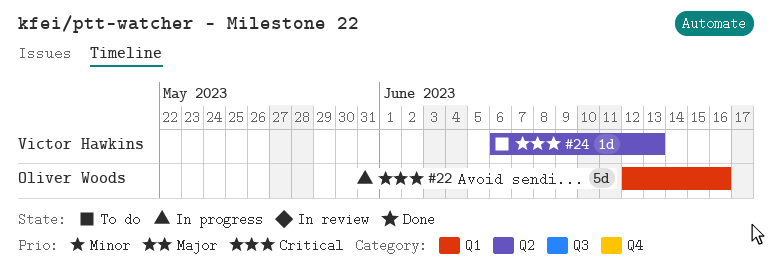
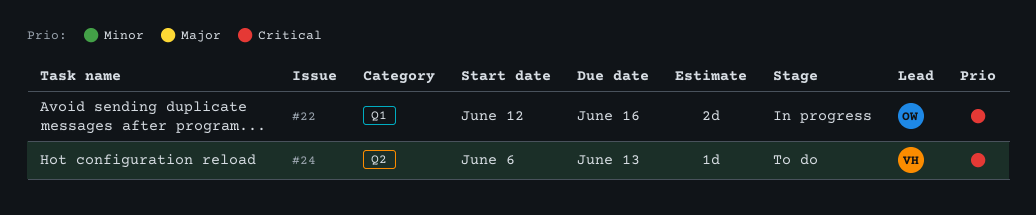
#22, estimate: 5d -> 2d

